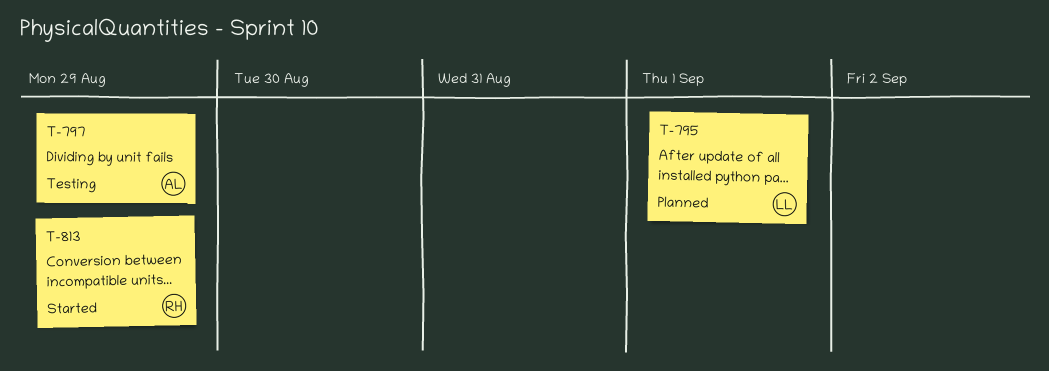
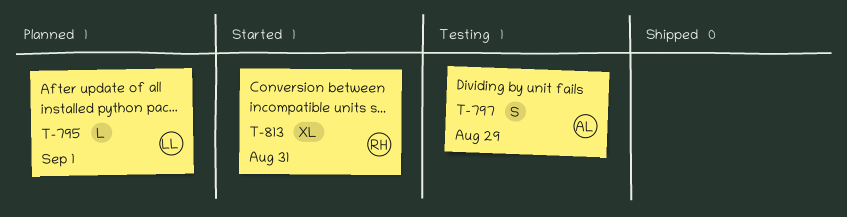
T-813, due: Aug 29 -> Aug 31

